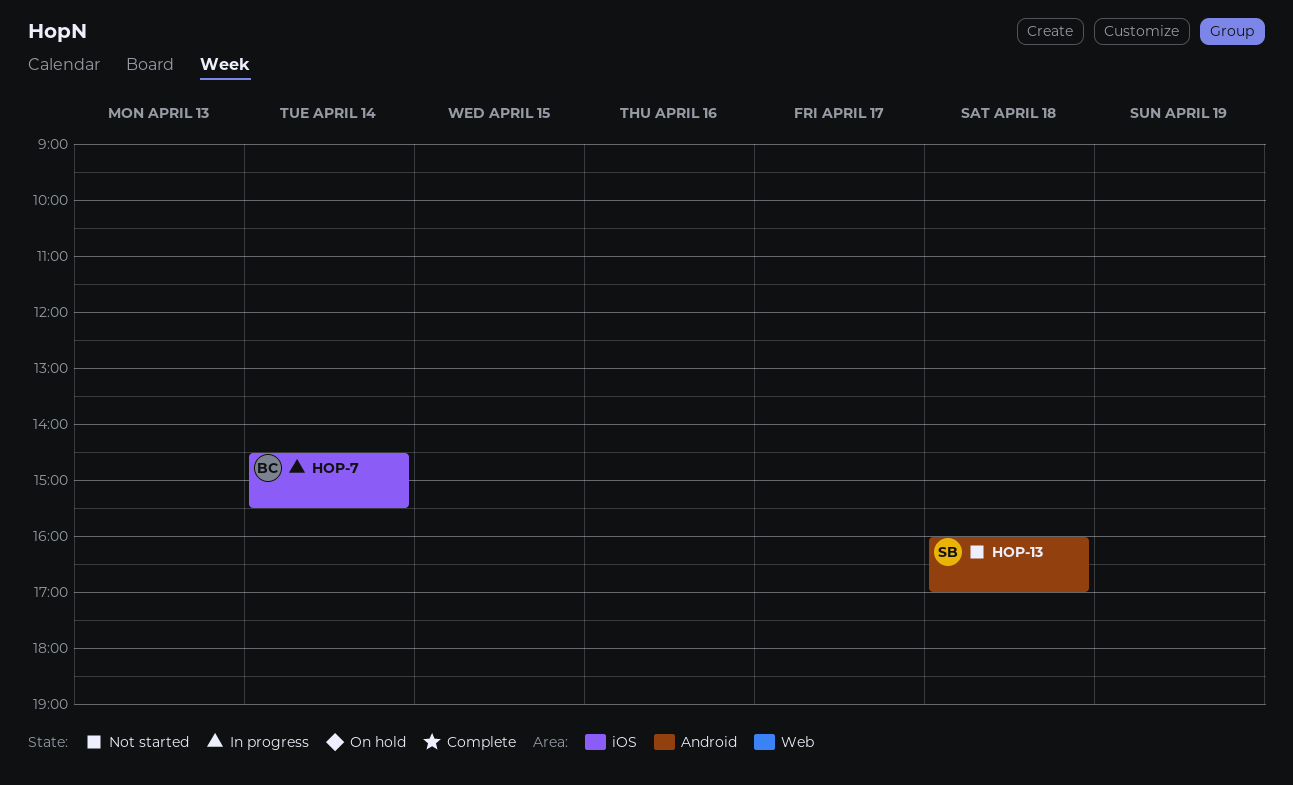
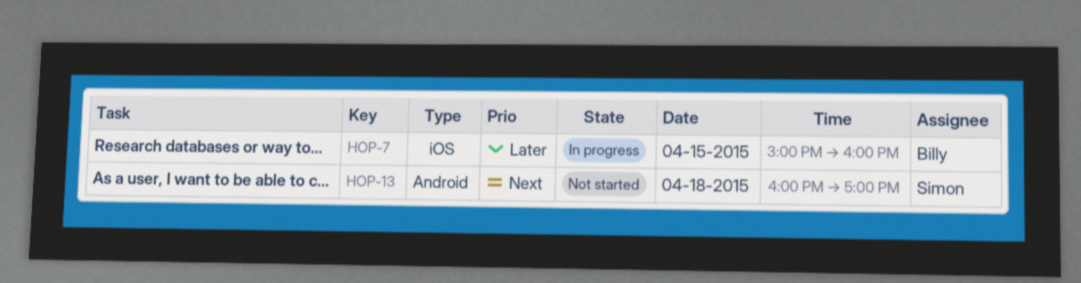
HOP-7, day: Apr 14 -> Apr 15
HOP-7, begins: 14:30 -> 15:00
HOP-7, ends: 15:30 -> 16:00

